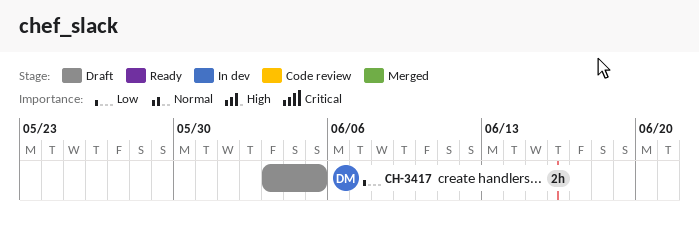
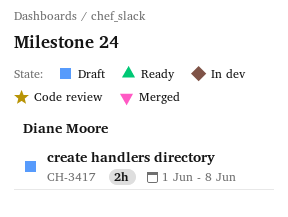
CH-3417, start: Jun 3 -> Jun 1
CH-3417, due: Jun 5 -> Jun 8

